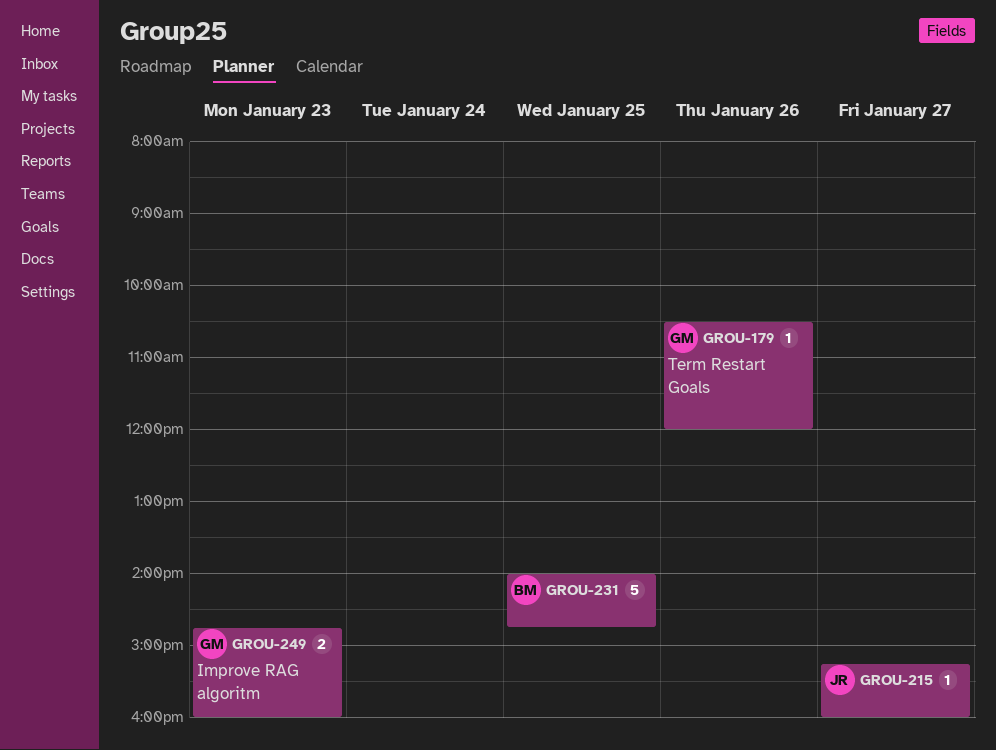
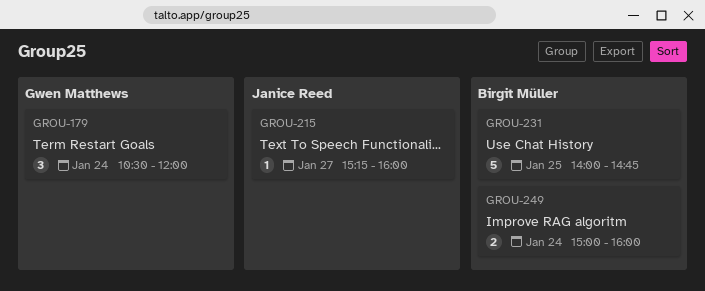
GROU-179, estimate: 1 -> 3
GROU-179, day: Jan 26 -> Jan 24
GROU-249, owner: Gwen Matthews -> Birgit Müller
GROU-249, day: Jan 23 -> Jan 24
GROU-249, begins: 14:45 -> 15:00

